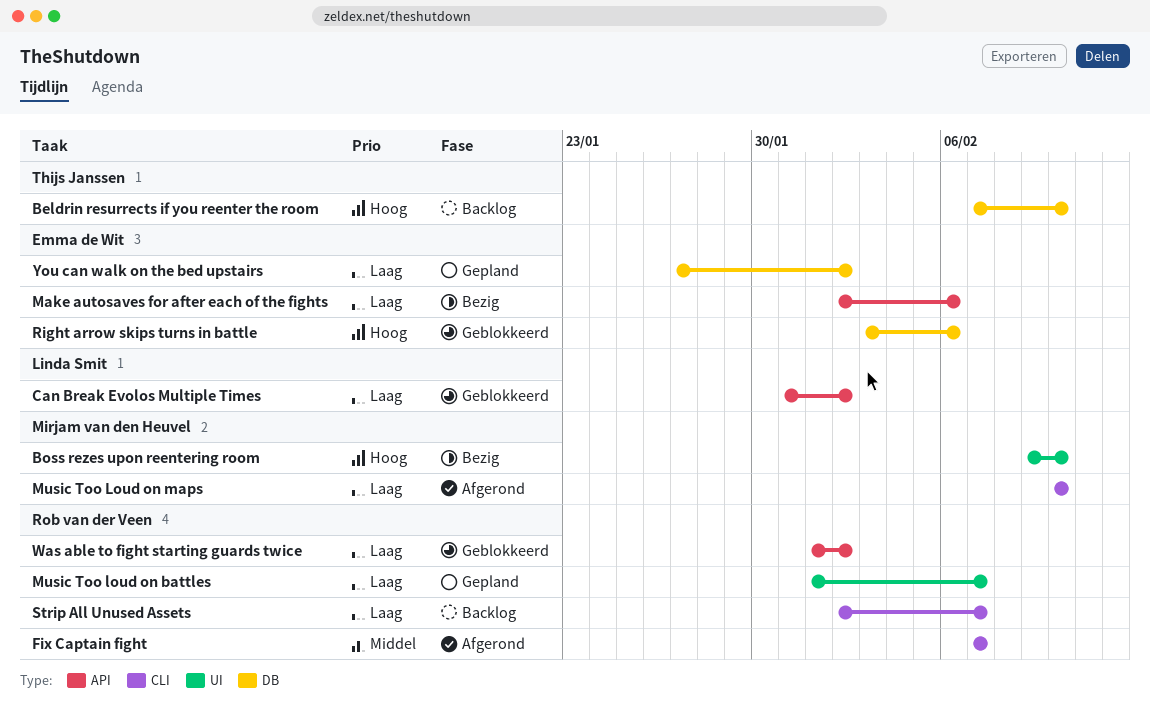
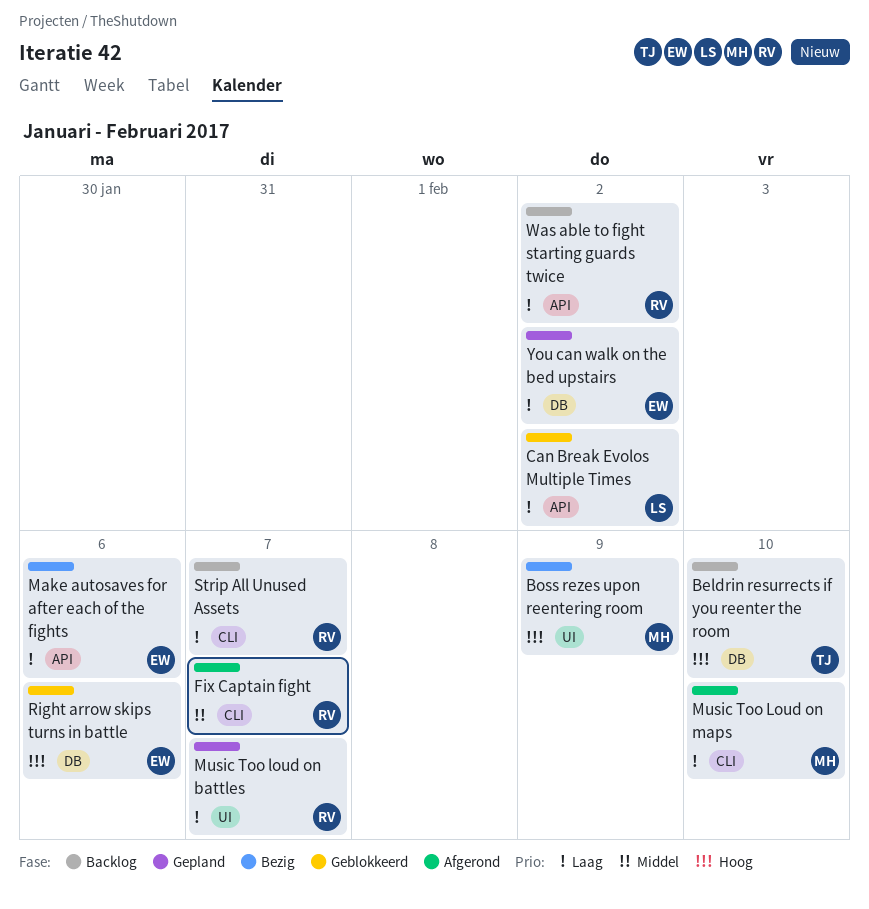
Boss rezes upon reentering room, due: Feb 10 -> Feb 9
Was able to fight starting guards twice, status: Geblokkeerd -> Backlog

